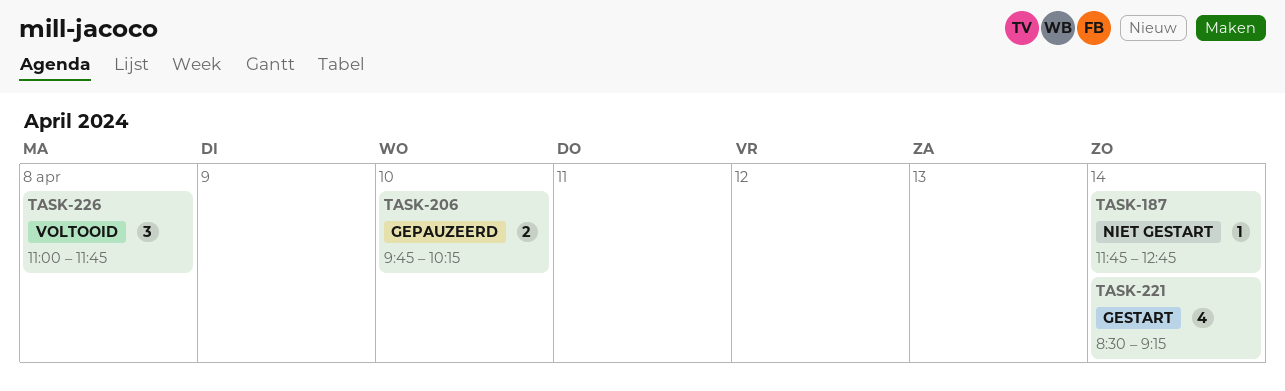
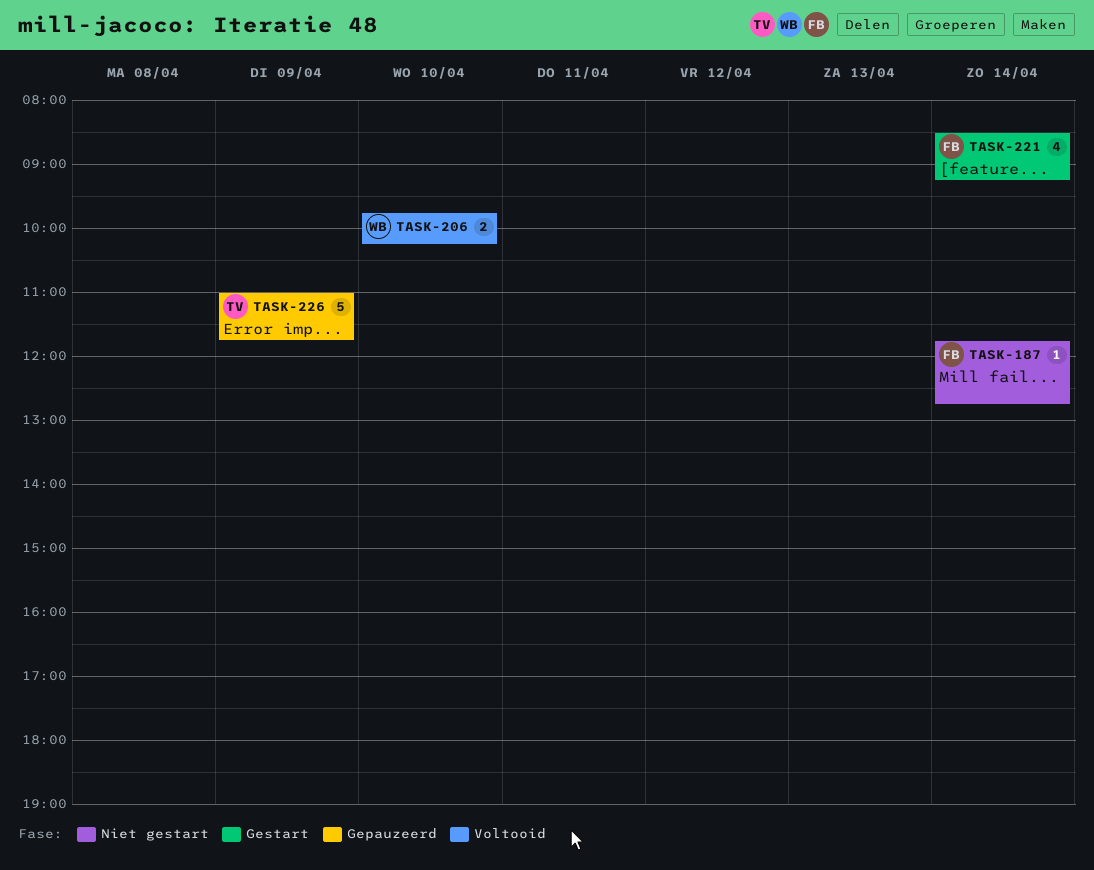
TASK-206, status: Gepauzeerd -> Voltooid
TASK-226, status: Voltooid -> Gepauzeerd
TASK-226, estimate: 3 -> 5
TASK-226, day: Apr 8 -> Apr 9

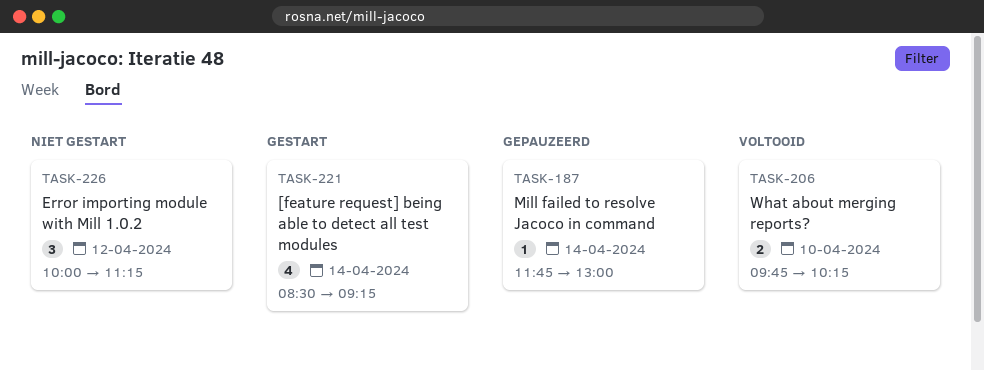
TASK-187, status: Niet gestart -> Gepauzeerd
TASK-187, ends: 12:45 -> 13:00
TASK-226, status: Gepauzeerd -> Niet gestart
TASK-226, estimate: 5 -> 3
TASK-226, day: Apr 9 -> Apr 12
TASK-226, begins: 11:00 -> 10:00
TASK-226, ends: 11:45 -> 11:15

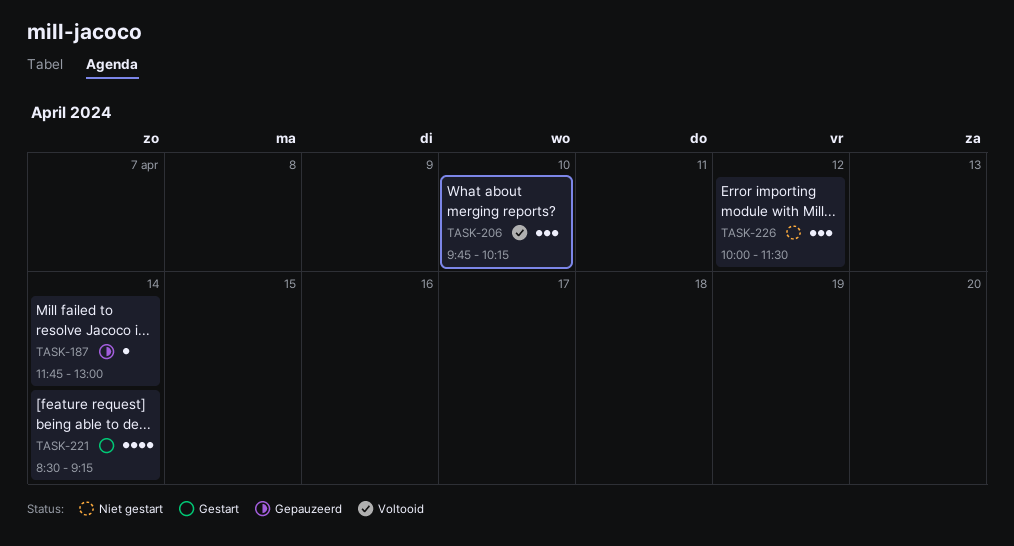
TASK-206, estimate: 2 -> 3
TASK-226, ends: 11:15 -> 11:30

